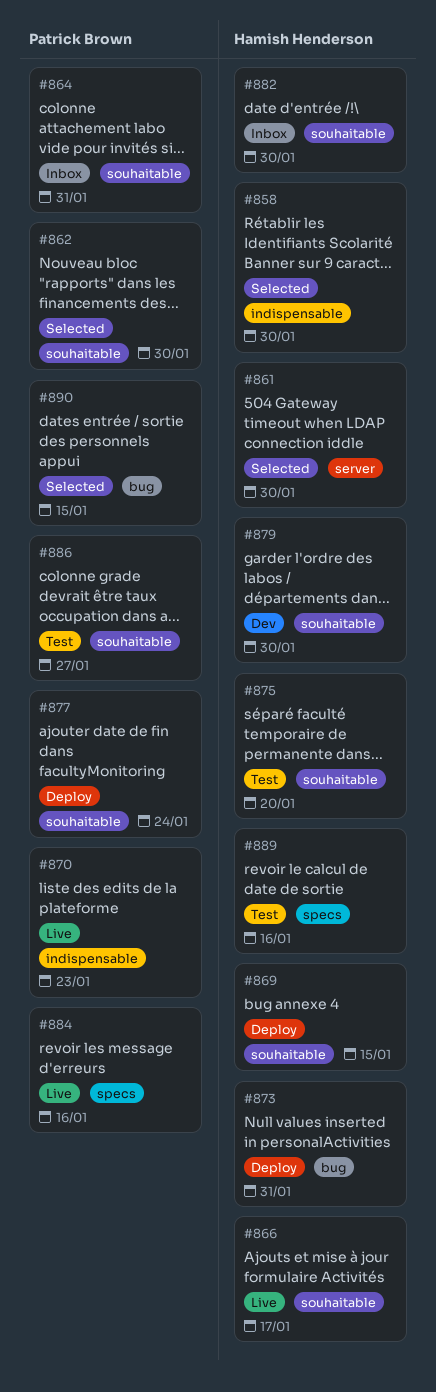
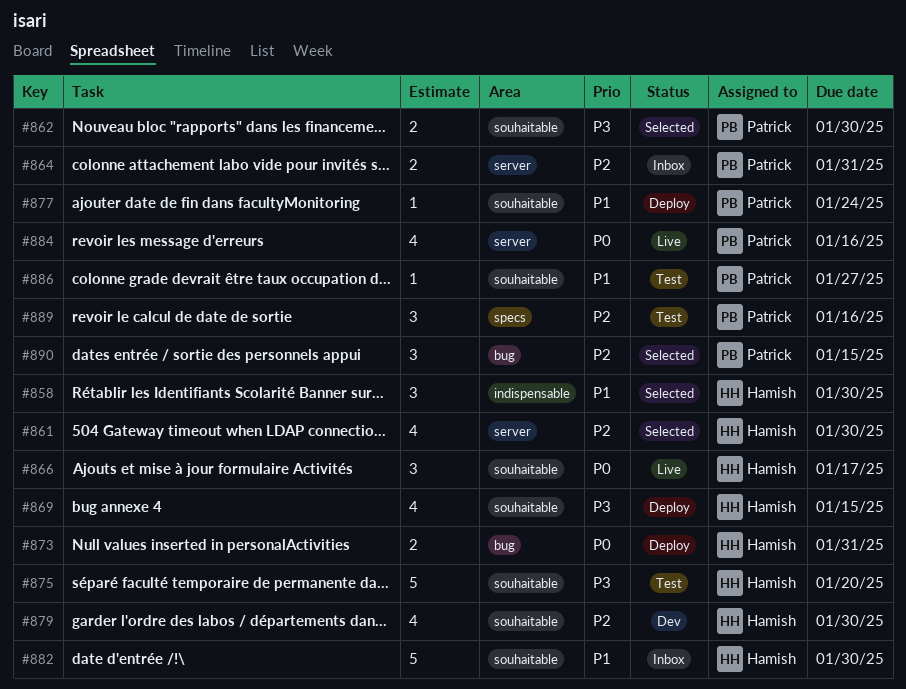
#864, label: souhaitable -> server
#870: present -> none
#884, label: specs -> server
#889, owner: Hamish Henderson -> Patrick Brown

